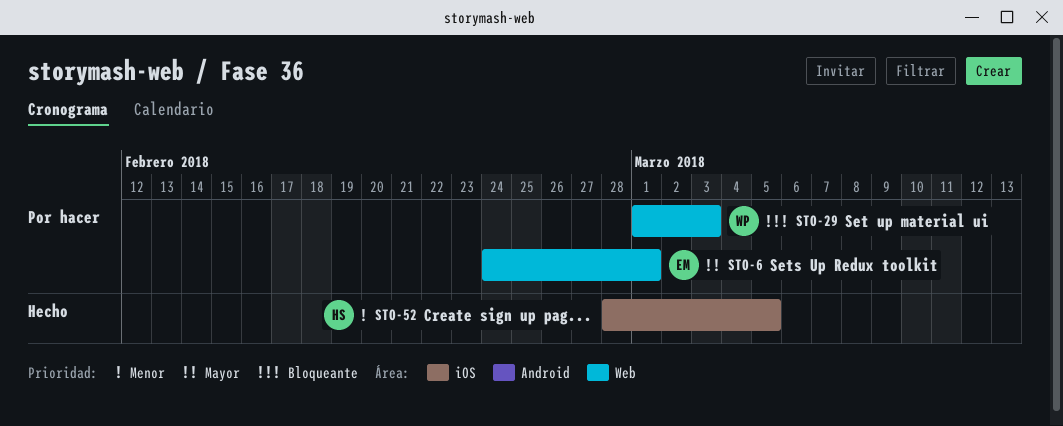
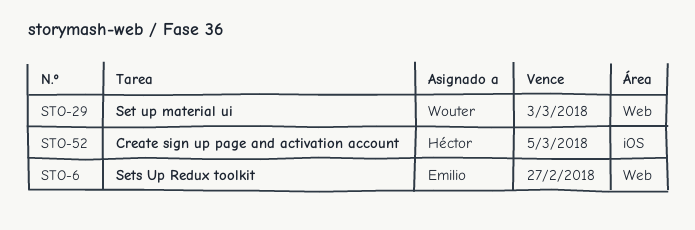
STO-6, due: Mar 1 -> Feb 27

